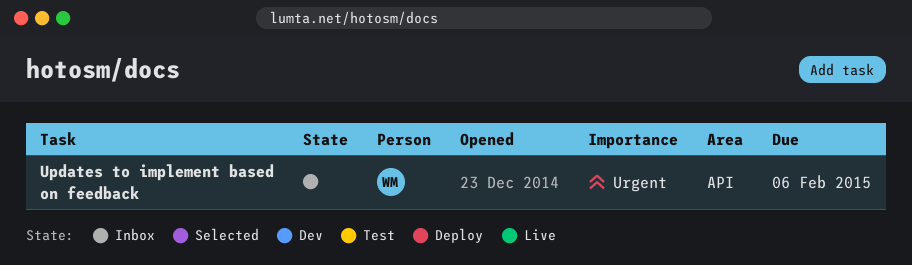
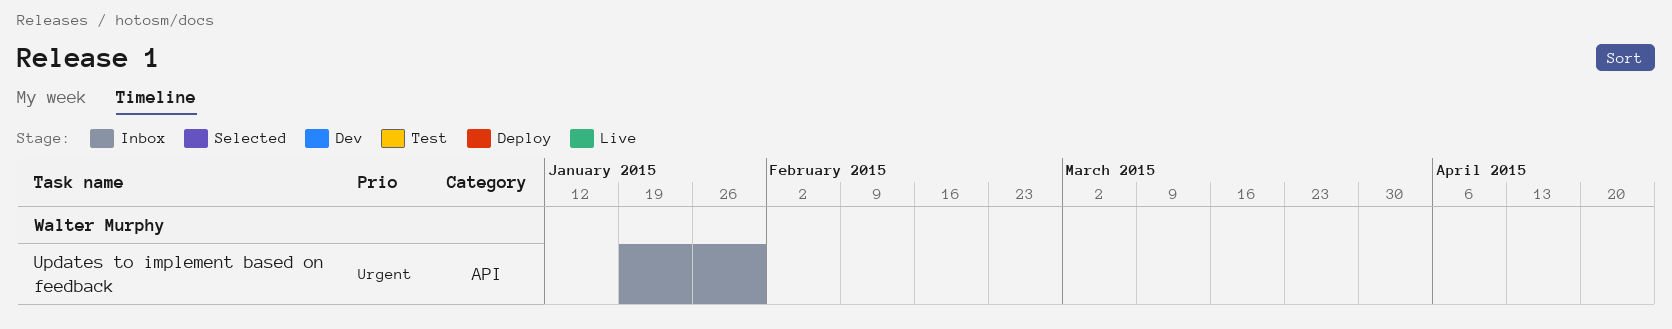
Updates to implement based on feedback, due: Feb 6 -> Jan 30

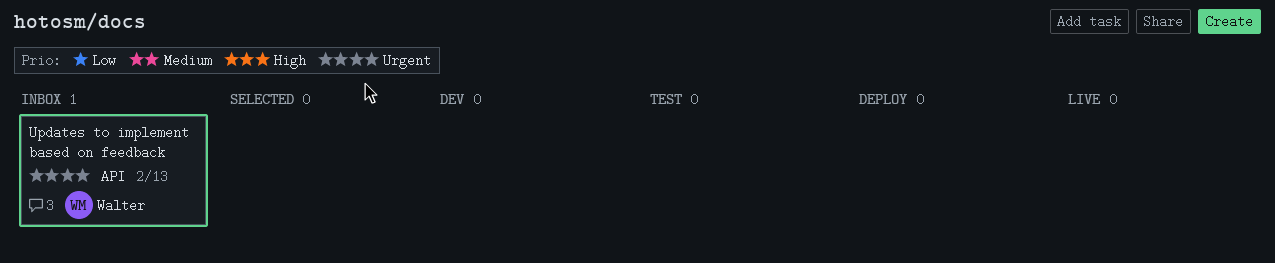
Updates to implement based on feedback, due: Jan 30 -> Feb 13

